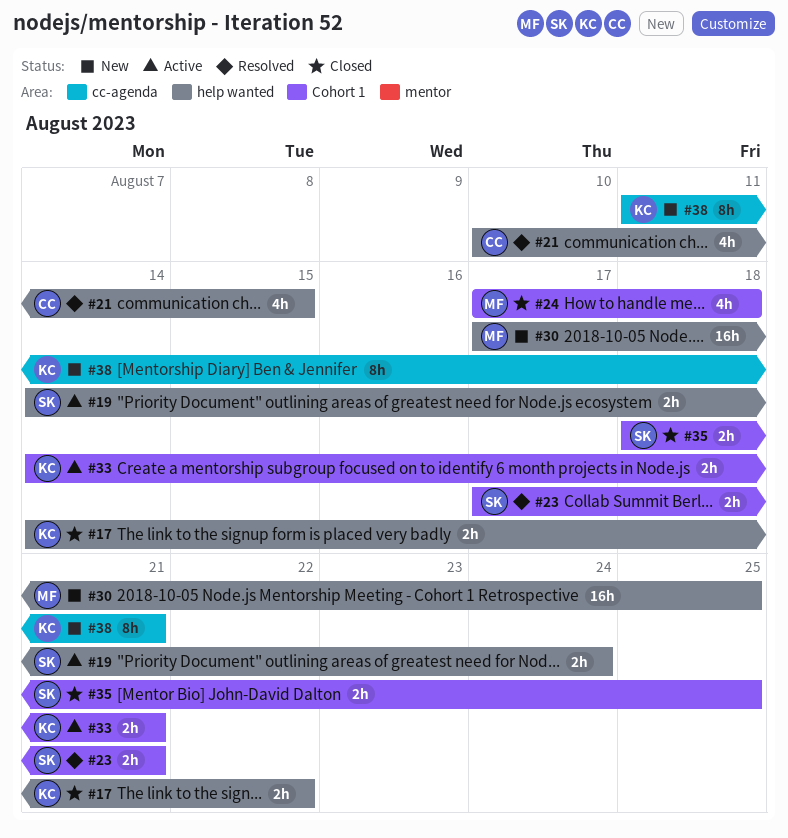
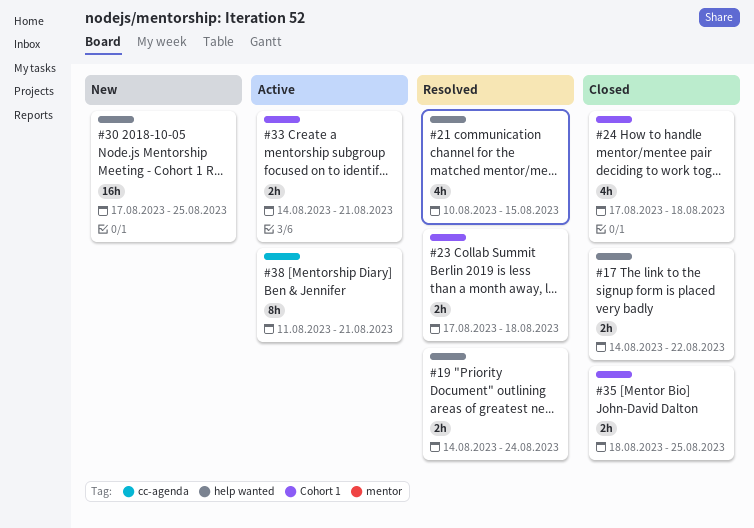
#19, status: Active -> Resolved
#23, due: Aug 21 -> Aug 18
#38, status: New -> Active

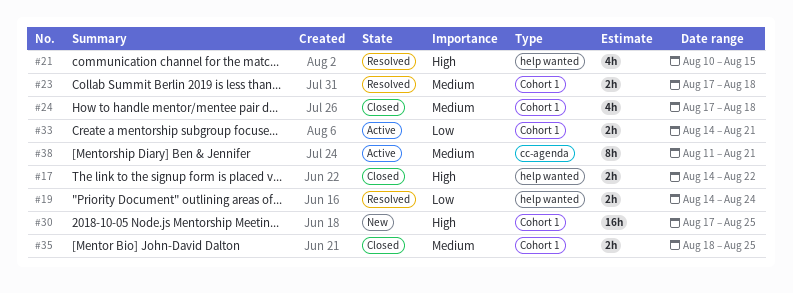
#30, label: help wanted -> Cohort 1

